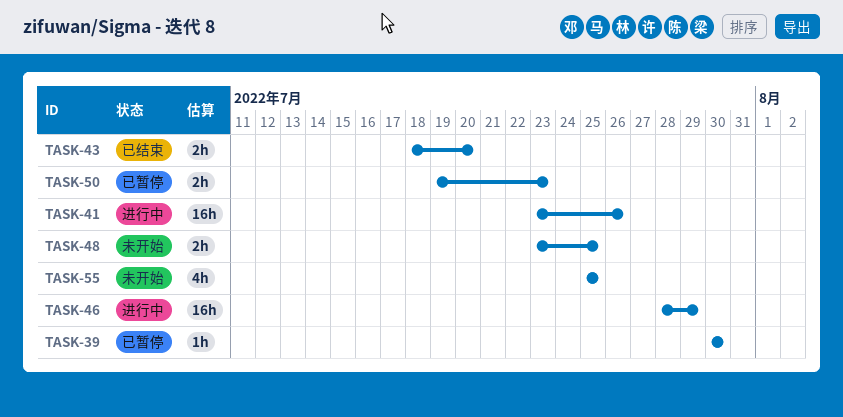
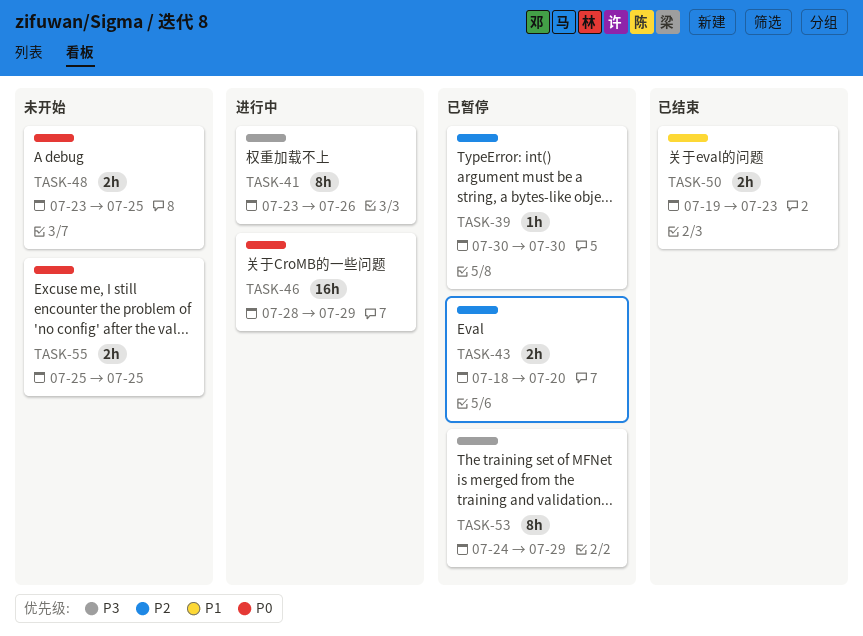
TASK-41, estimate: 16h -> 8h
TASK-43, status: 已结束 -> 已暂停
TASK-50, status: 已暂停 -> 已结束
TASK-53: none -> present
TASK-55, estimate: 4h -> 2h

